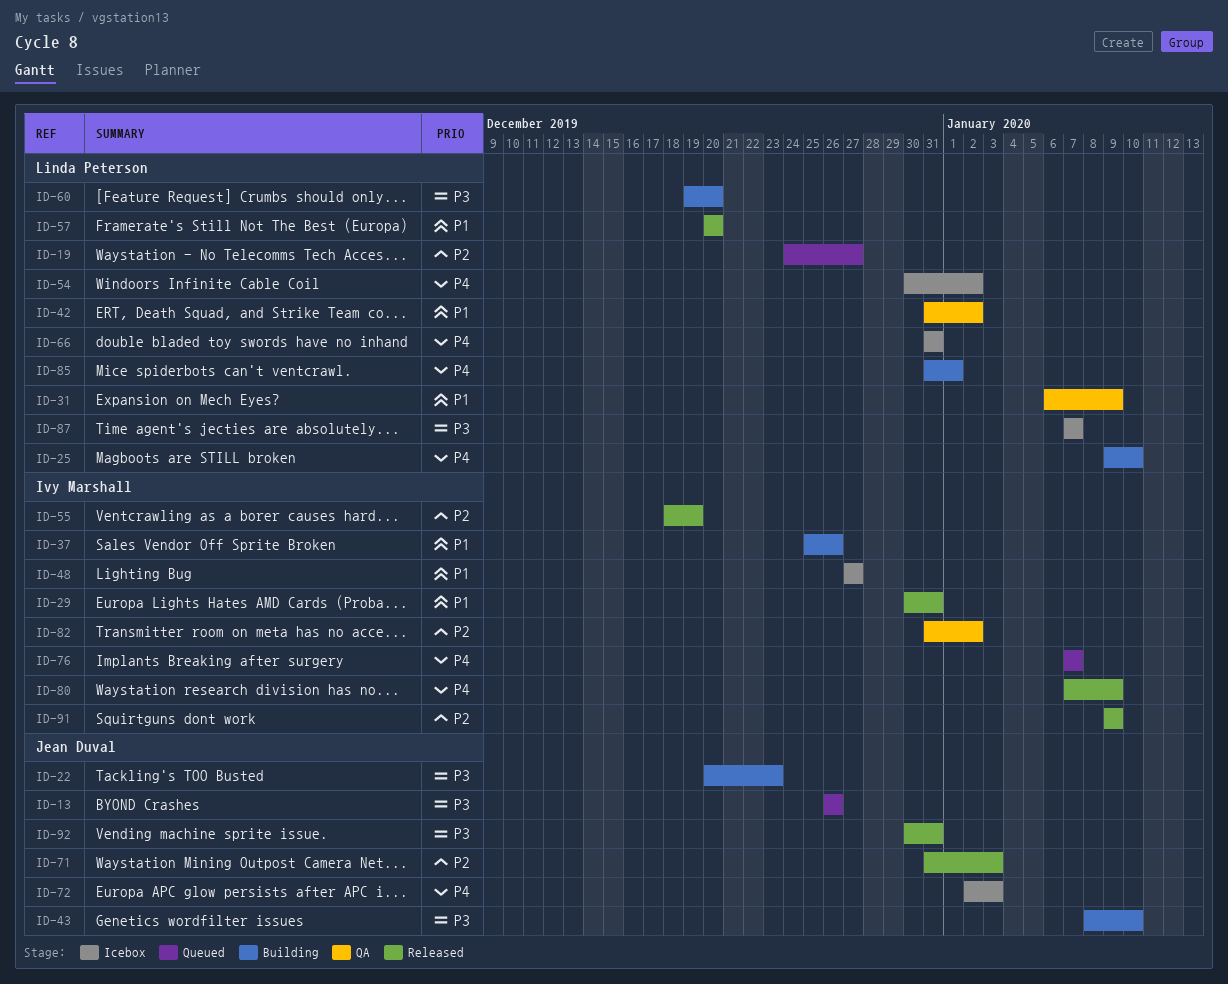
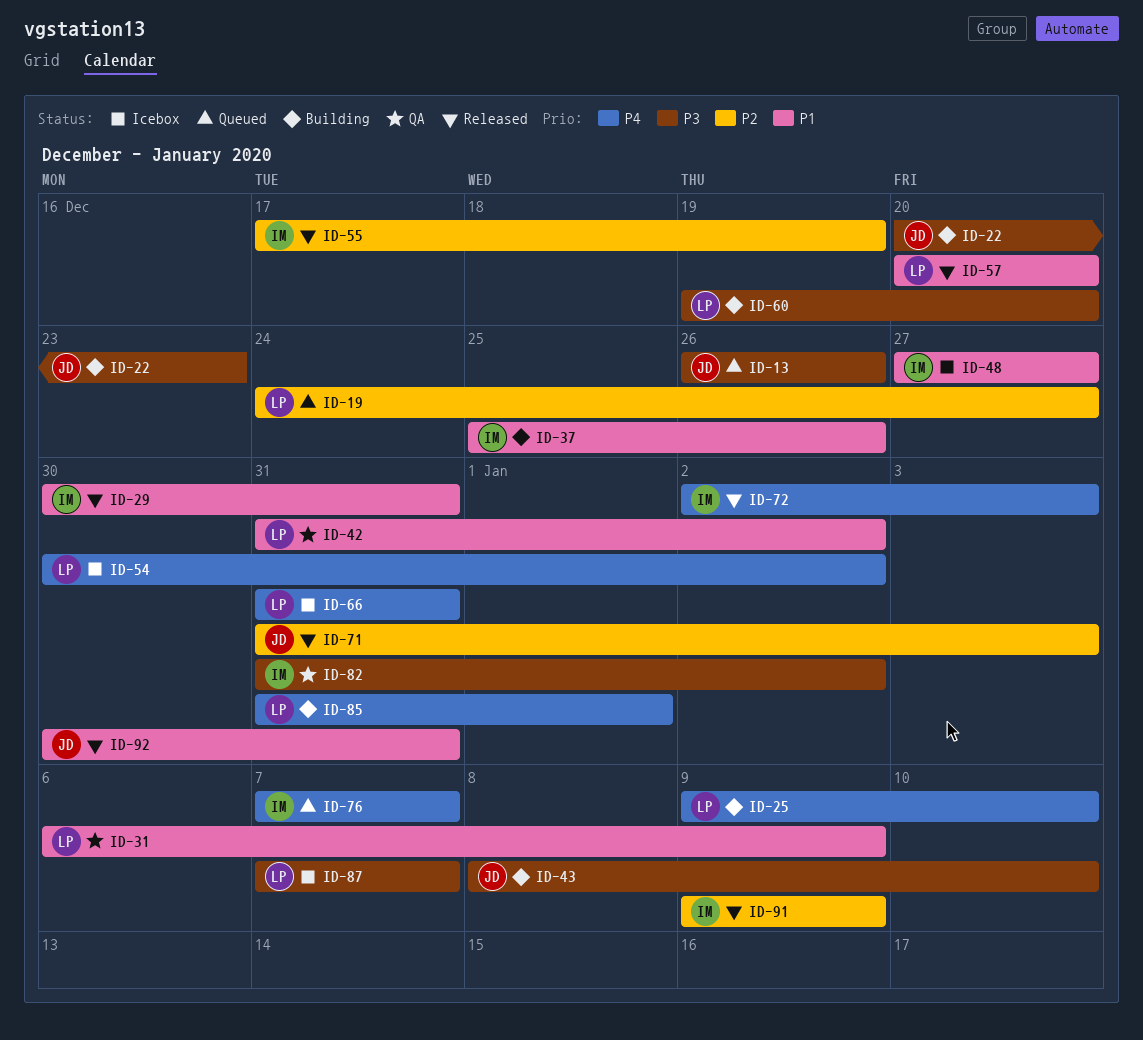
ID-55, start: Dec 18 -> Dec 17
ID-72, status: Icebox -> Released
ID-72, owner: Jean Duval -> Ivy Marshall
ID-80: present -> none
ID-82, priority: P2 -> P3
ID-92, priority: P3 -> P1

